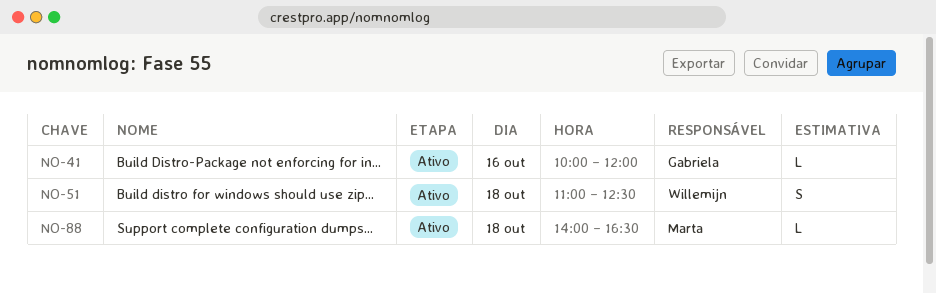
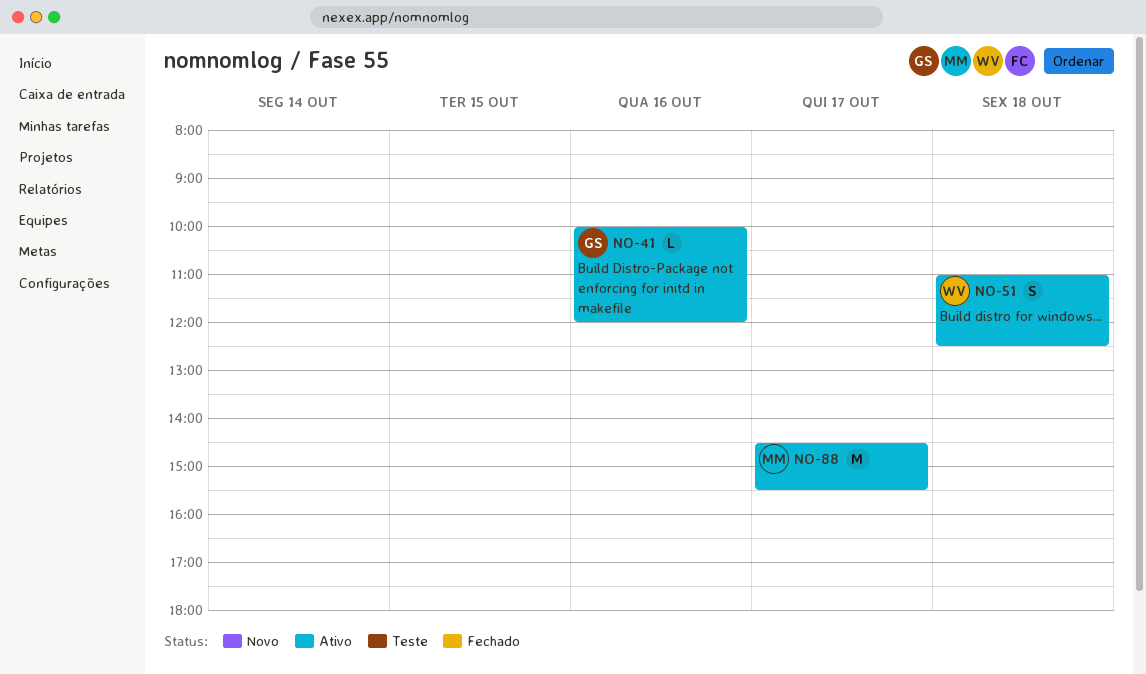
NO-88, estimate: L -> M
NO-88, day: Oct 18 -> Oct 17
NO-88, begins: 14:00 -> 14:30
NO-88, ends: 16:30 -> 15:30

